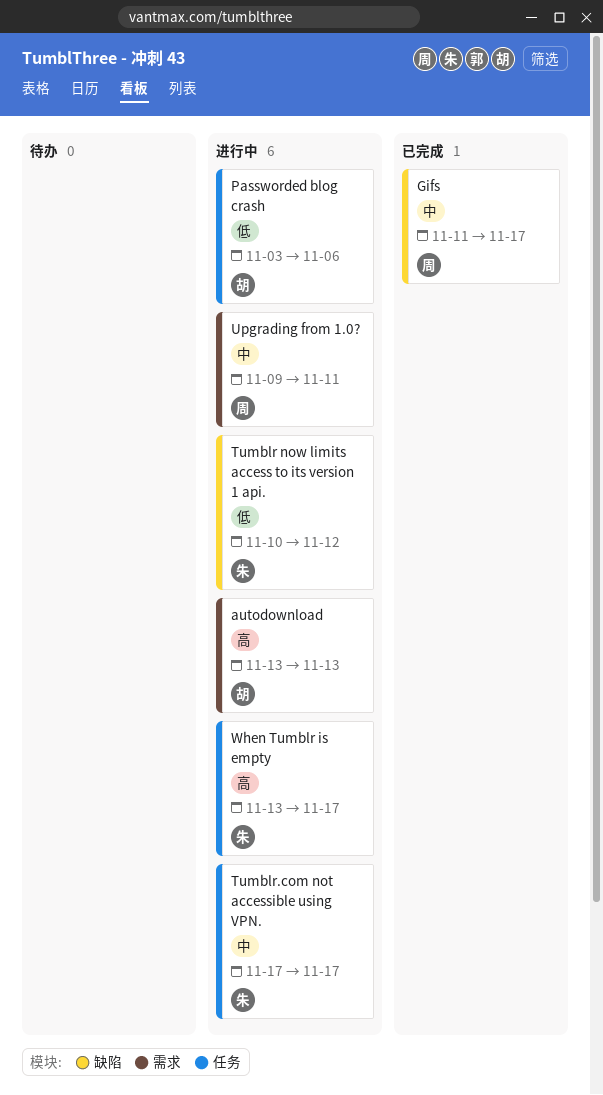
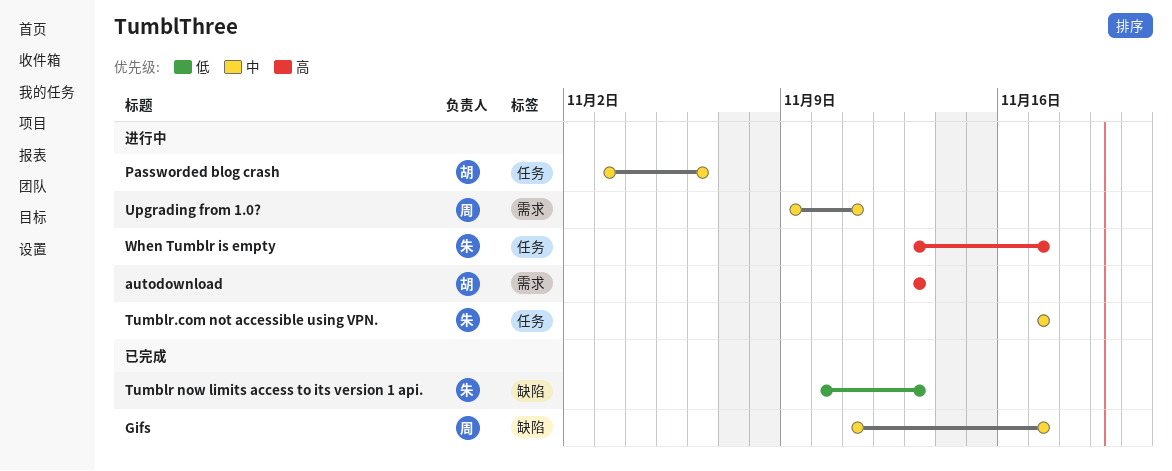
Passworded blog crash, priority: 低 -> 中
Tumblr now limits access to its version 1 api., status: 进行中 -> 已完成
Tumblr now limits access to its version 1 api., due: Nov 12 -> Nov 13

